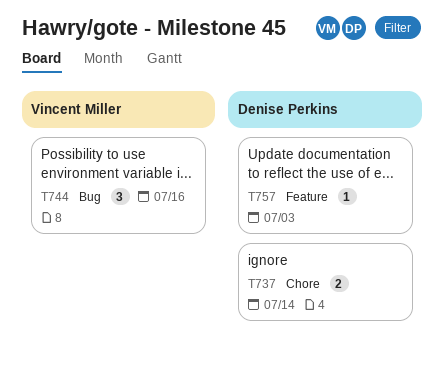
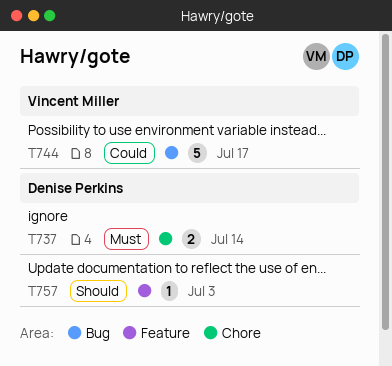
T744, estimate: 3 -> 5
T744, due: Jul 16 -> Jul 17

